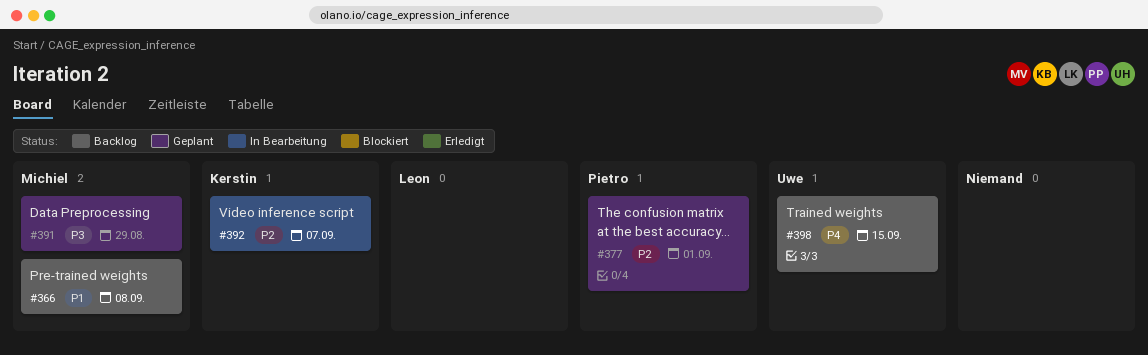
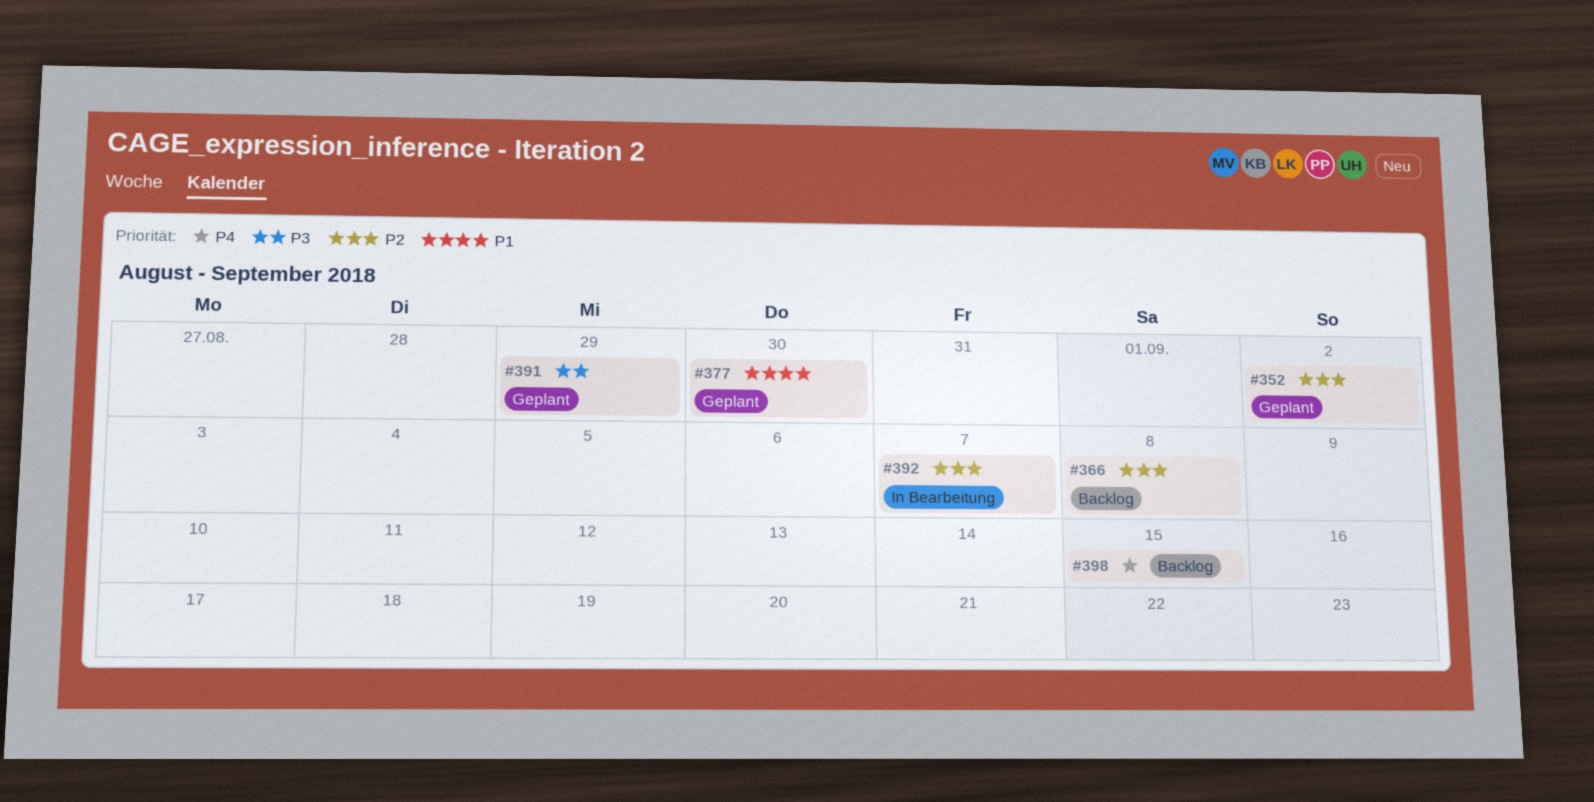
#352: none -> present
#366, priority: P1 -> P2
#377, priority: P2 -> P1
#377, due: Sep 1 -> Aug 30

